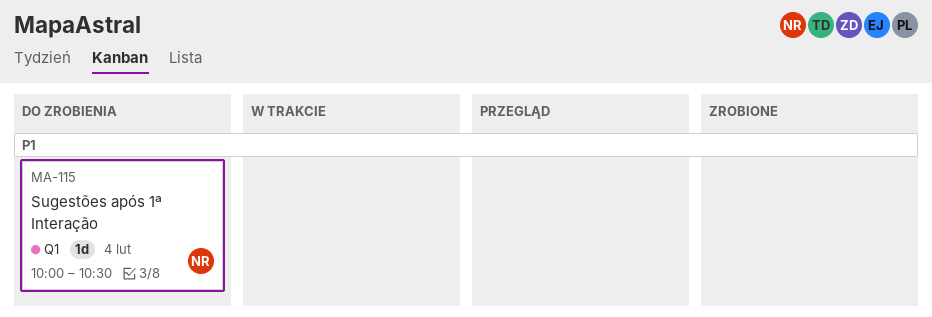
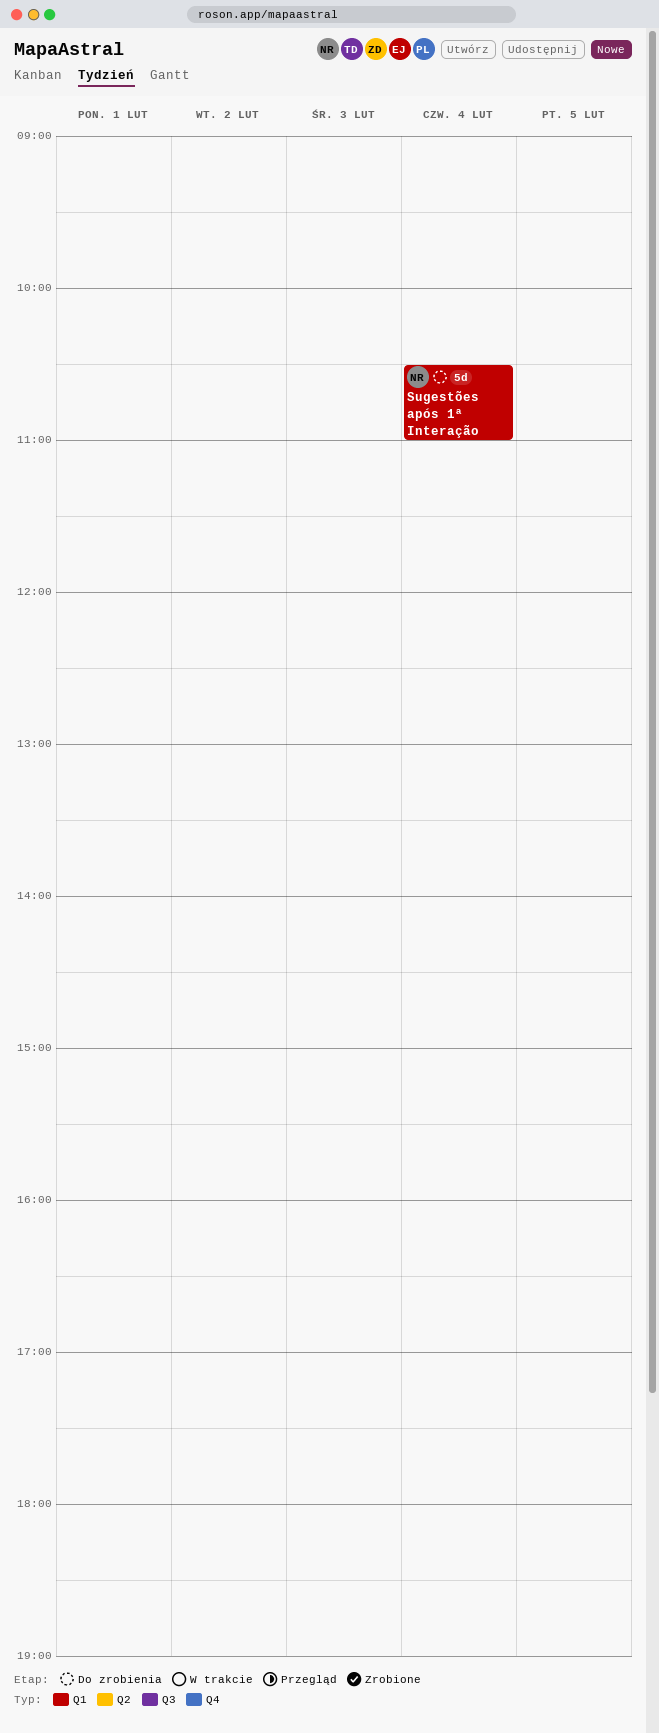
Sugestões após 1ª Interação, estimate: 1d -> 5d
Sugestões após 1ª Interação, begins: 10:00 -> 10:30
Sugestões após 1ª Interação, ends: 10:30 -> 11:00

